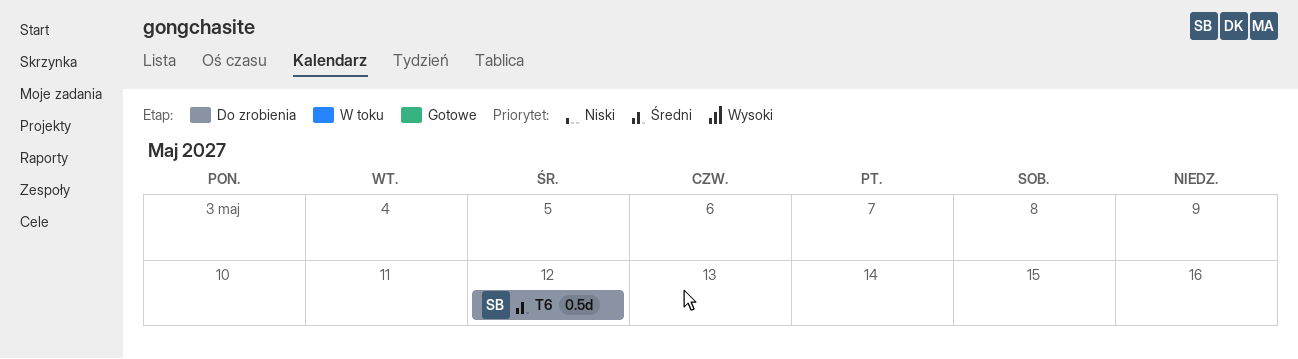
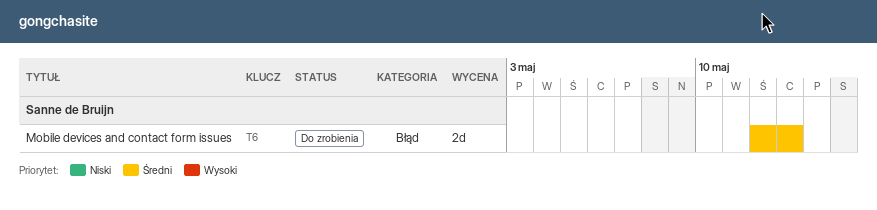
T6, estimate: 0.5d -> 2d
T6, due: May 12 -> May 13

